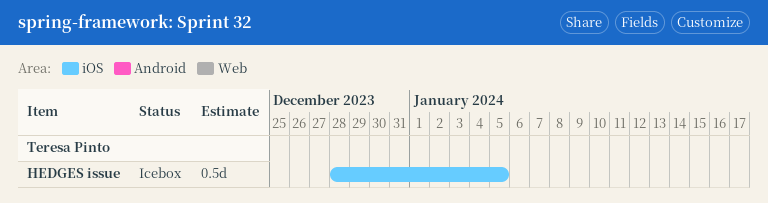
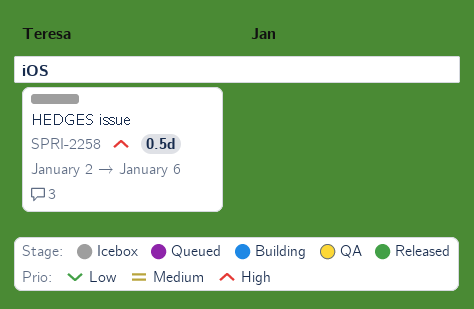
HEDGES issue, start: Dec 28 -> Jan 2
HEDGES issue, due: Jan 5 -> Jan 6

